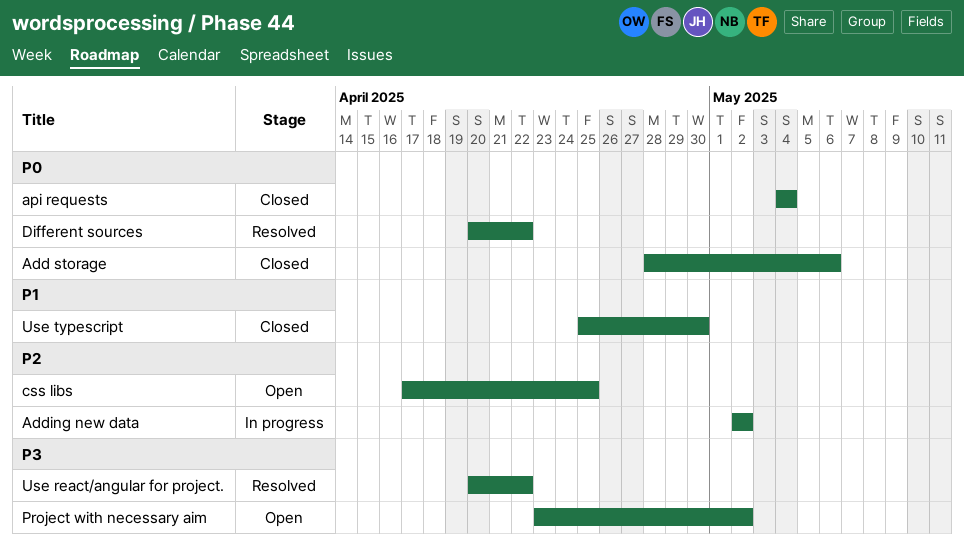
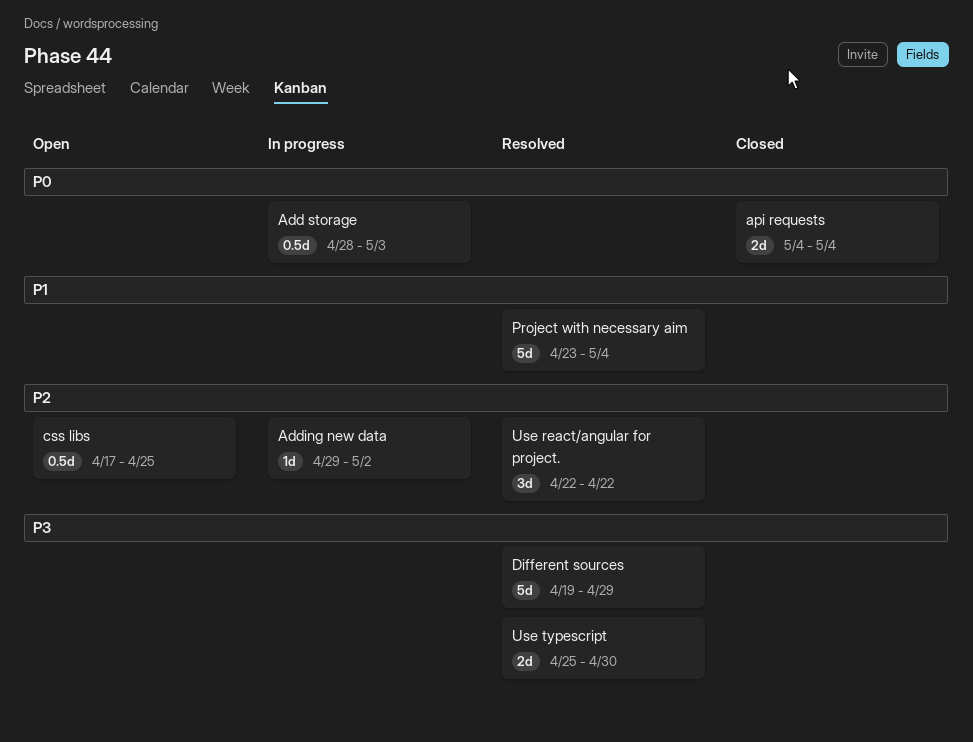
Add storage, status: Closed -> In progress
Add storage, due: May 6 -> May 3
Adding new data, start: May 2 -> Apr 29
Different sources, priority: P0 -> P3
Different sources, start: Apr 20 -> Apr 19
Different sources, due: Apr 22 -> Apr 29
Project with necessary aim, status: Open -> Resolved
Project with necessary aim, priority: P3 -> P1
Project with necessary aim, due: May 2 -> May 4
Use react/angular for project., priority: P3 -> P2
Use react/angular for project., start: Apr 20 -> Apr 22
Use typescript, status: Closed -> Resolved
Use typescript, priority: P1 -> P3

